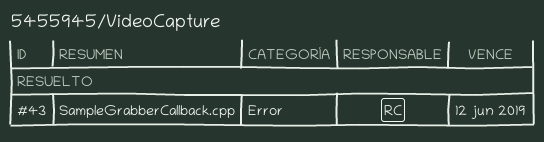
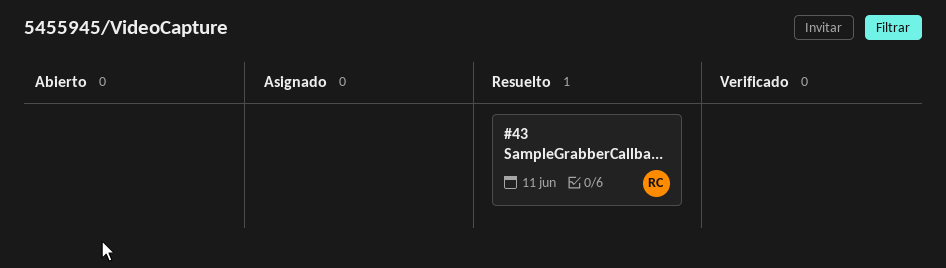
#43, due: Jun 12 -> Jun 11

